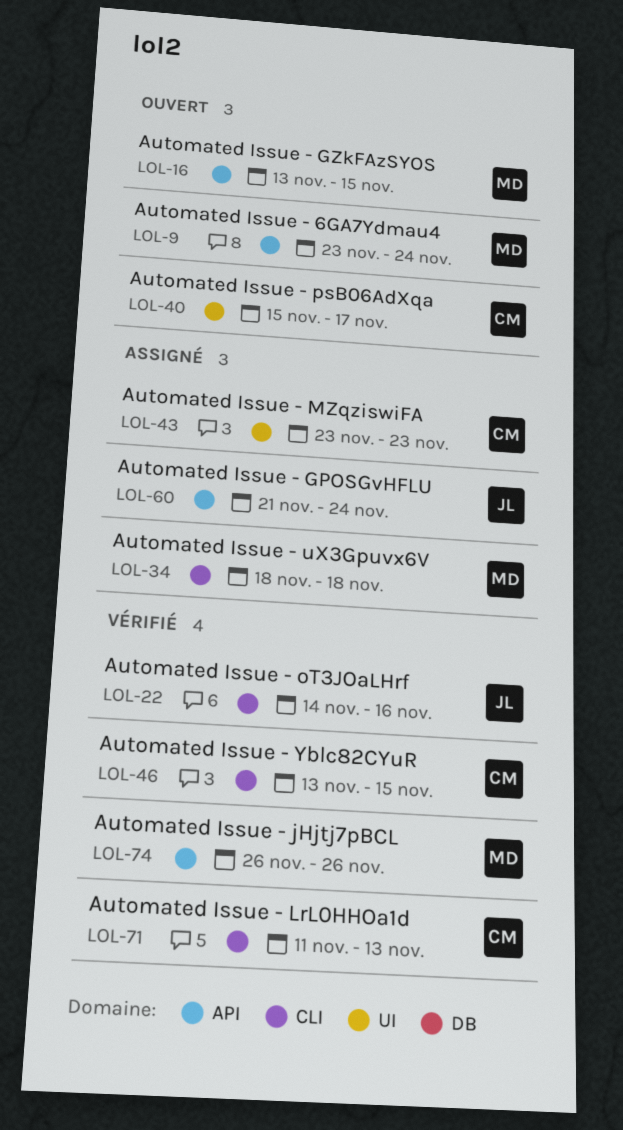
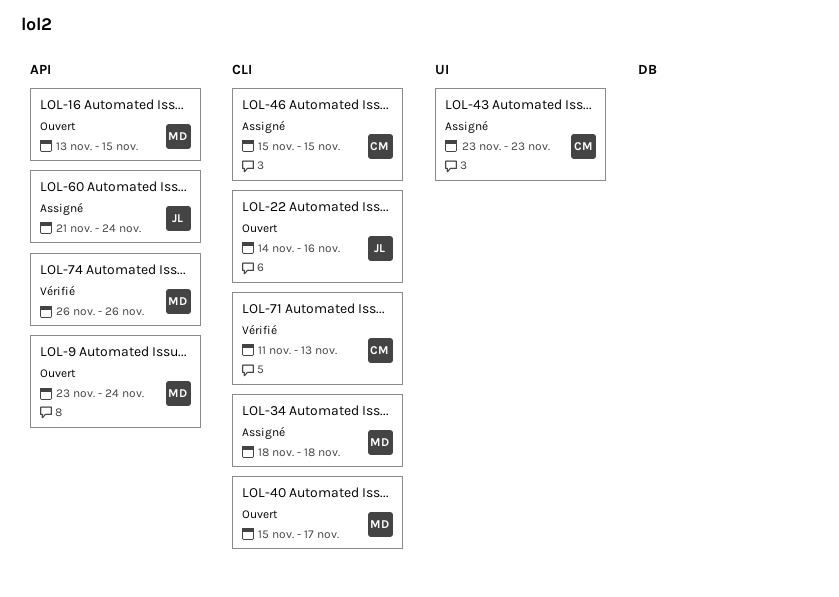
LOL-22, status: Vérifié -> Ouvert
LOL-40, owner: CM -> MD
LOL-40, label: UI -> CLI
LOL-46, status: Vérifié -> Assigné
LOL-46, start: Nov 13 -> Nov 15

